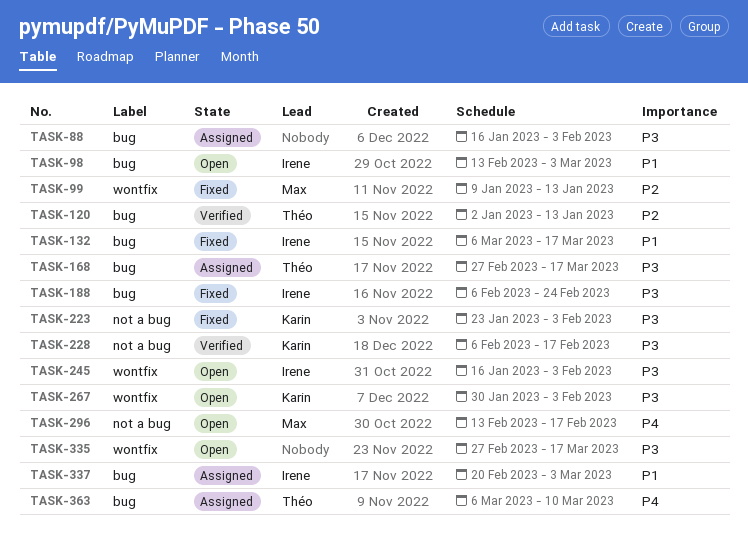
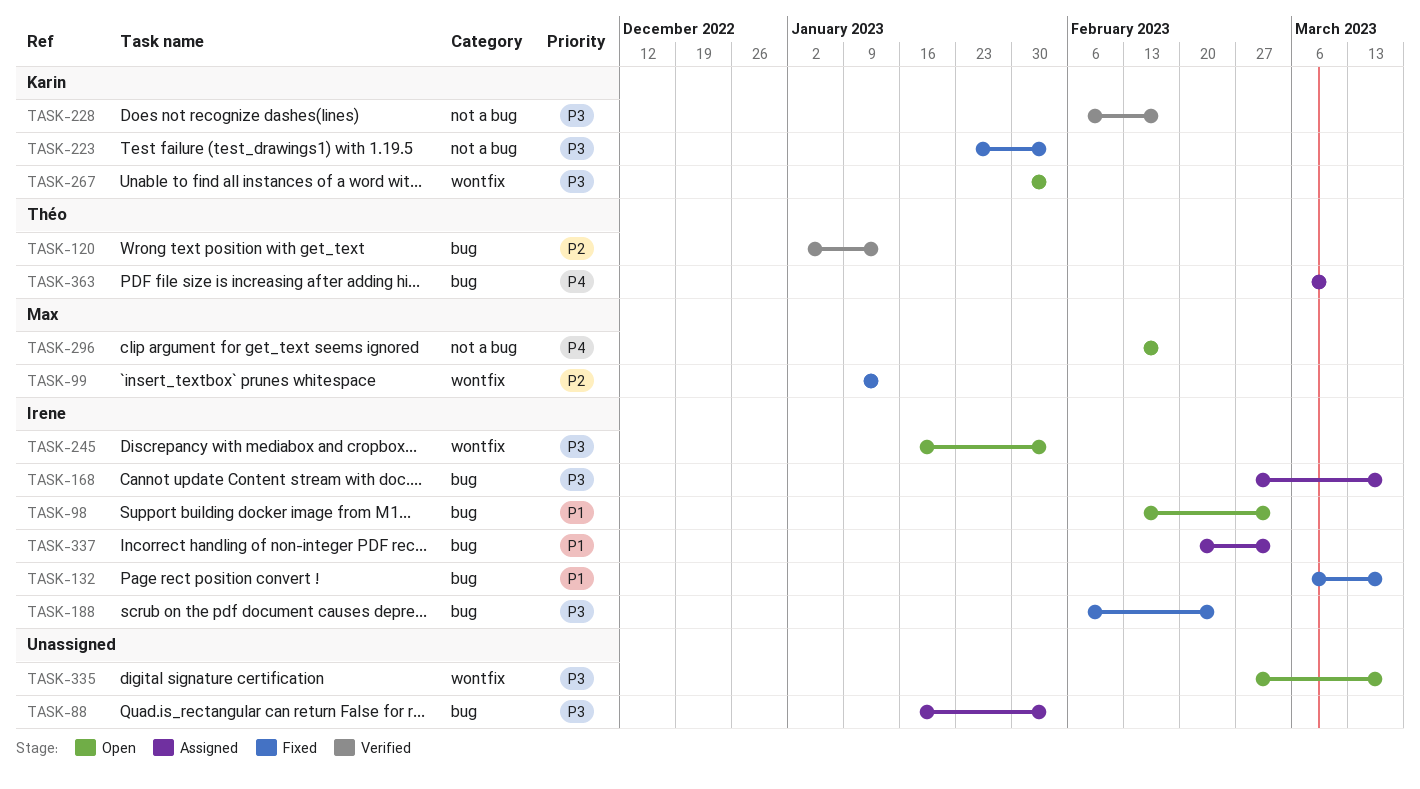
TASK-168, owner: Théo -> Irene

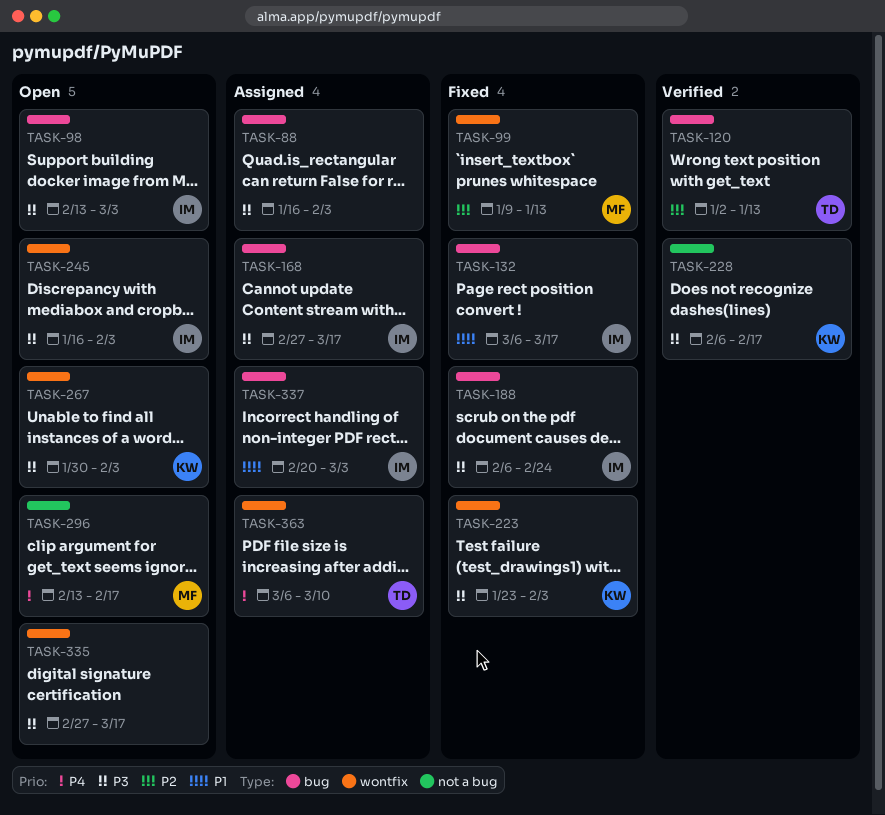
TASK-98, priority: P1 -> P3
TASK-223, label: not a bug -> wontfix
TASK-363, label: bug -> wontfix

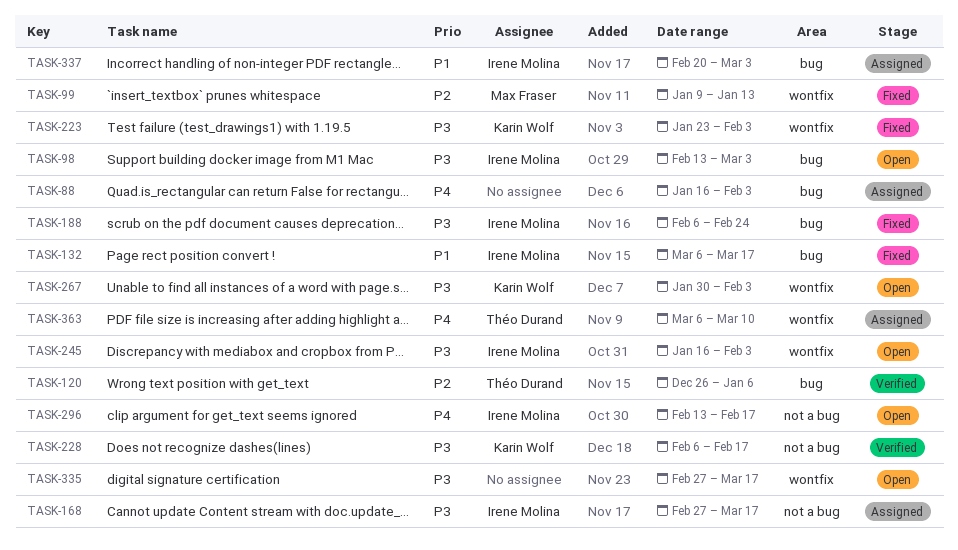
TASK-88, priority: P3 -> P4
TASK-120, start: Jan 2 -> Dec 26
TASK-120, due: Jan 13 -> Jan 6
TASK-168, label: bug -> not a bug
TASK-296, owner: Max Fraser -> Irene Molina

